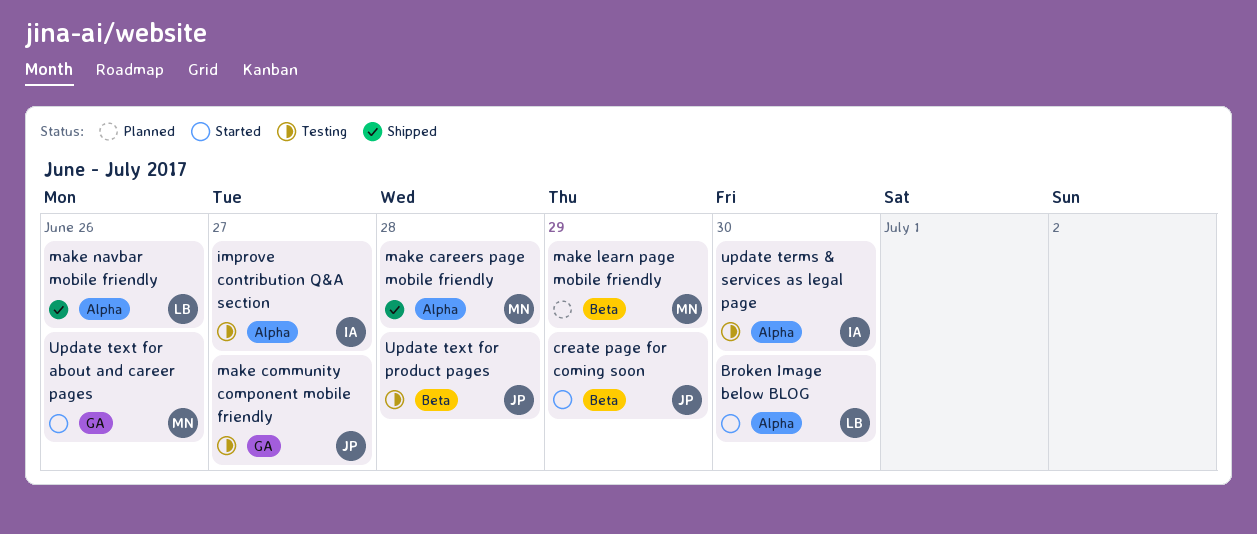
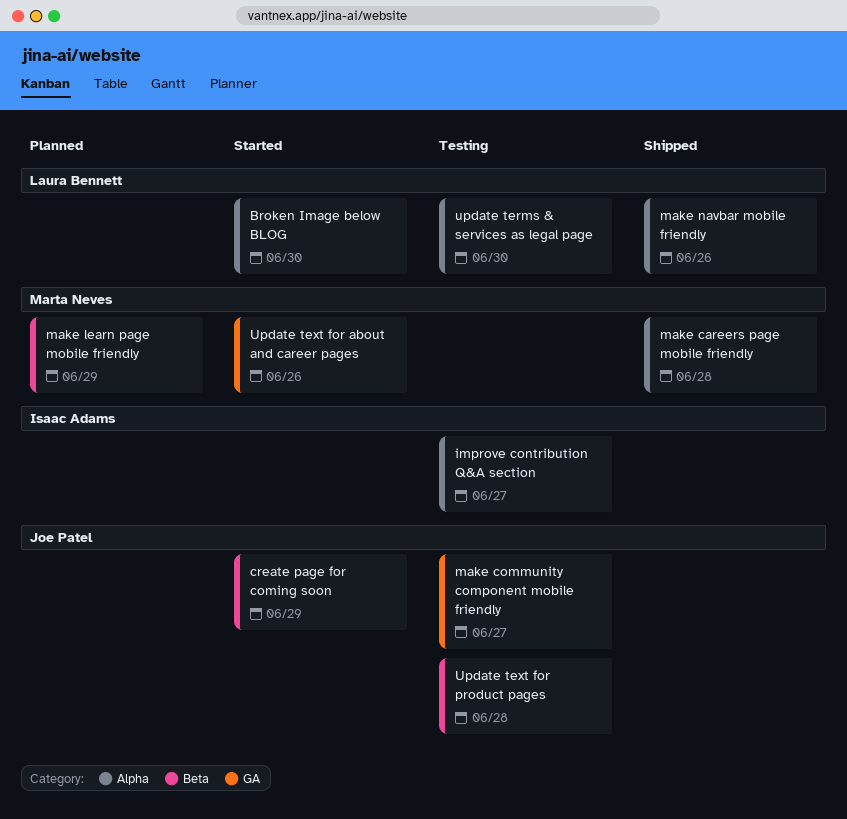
update terms & services as legal page, owner: Isaac Adams -> Laura Bennett

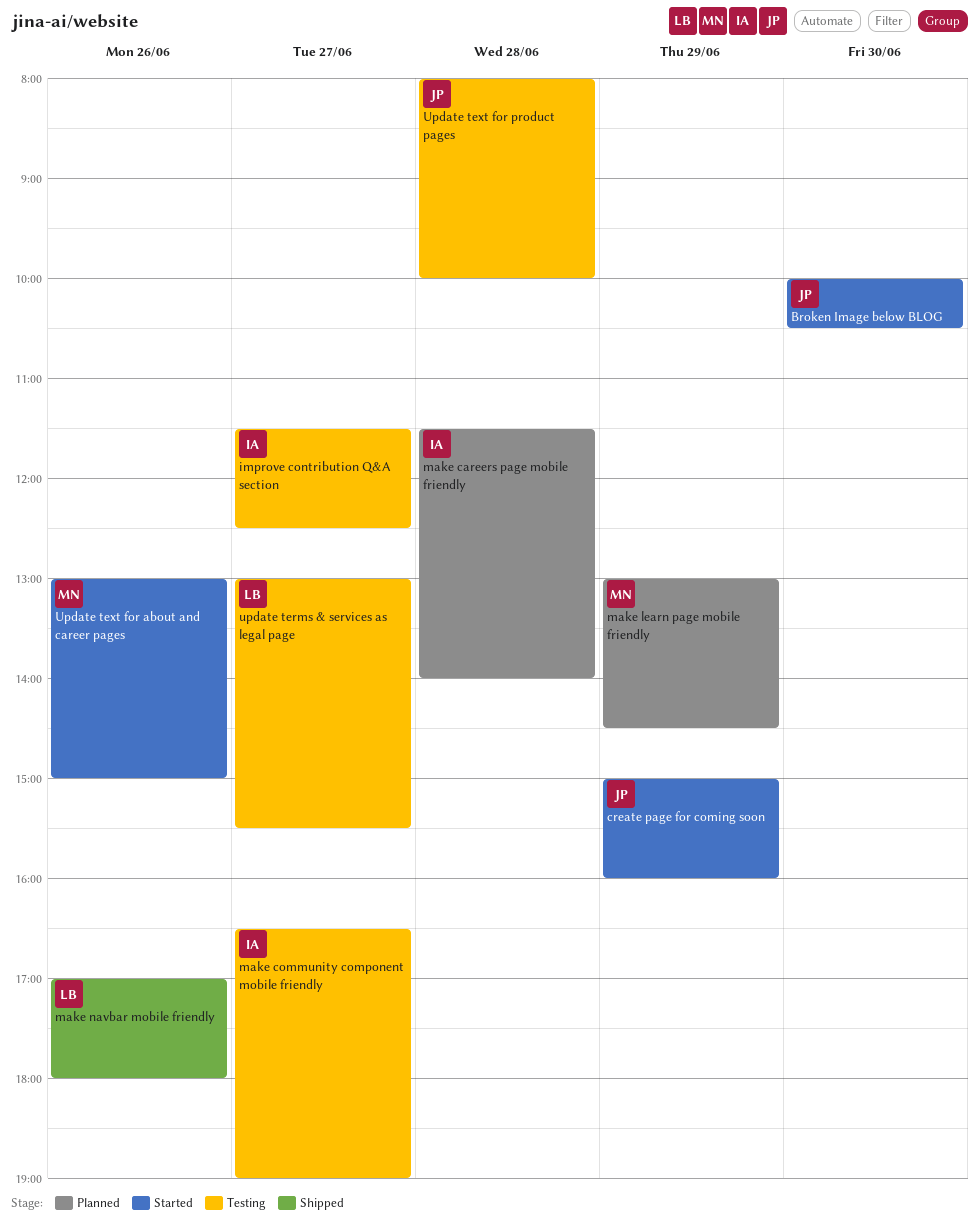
Broken Image below BLOG, owner: Laura Bennett -> Joe Patel
make careers page mobile friendly, status: Shipped -> Planned
make careers page mobile friendly, owner: Marta Neves -> Isaac Adams
make community component mobile friendly, owner: Joe Patel -> Isaac Adams
update terms & services as legal page, day: Jun 30 -> Jun 27

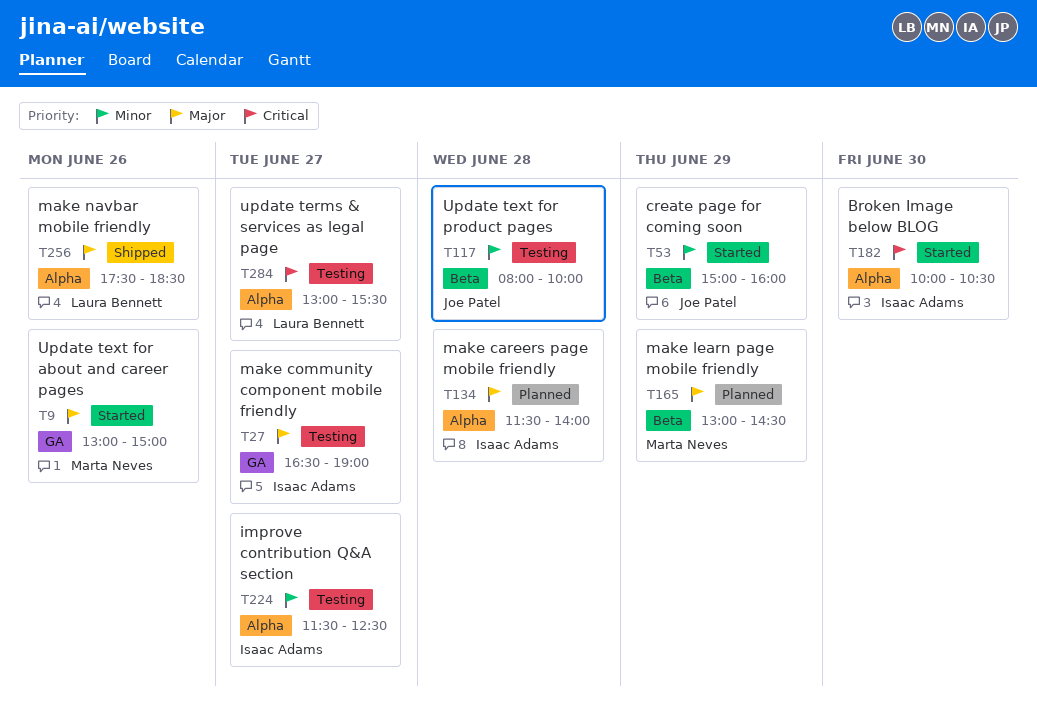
Broken Image below BLOG, owner: Joe Patel -> Isaac Adams
make navbar mobile friendly, begins: 17:00 -> 17:30
make navbar mobile friendly, ends: 18:00 -> 18:30

